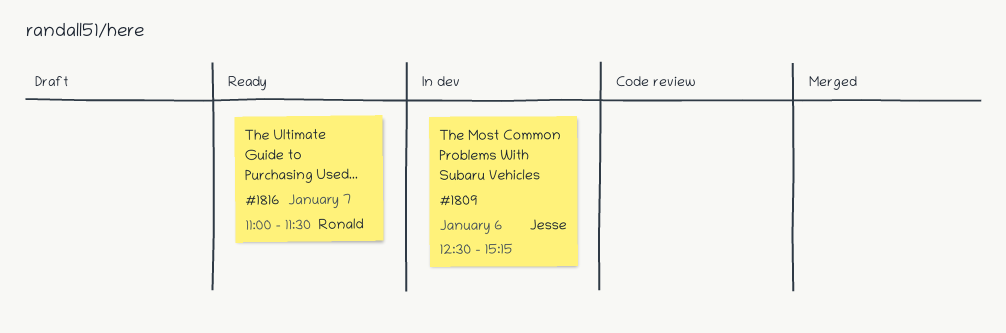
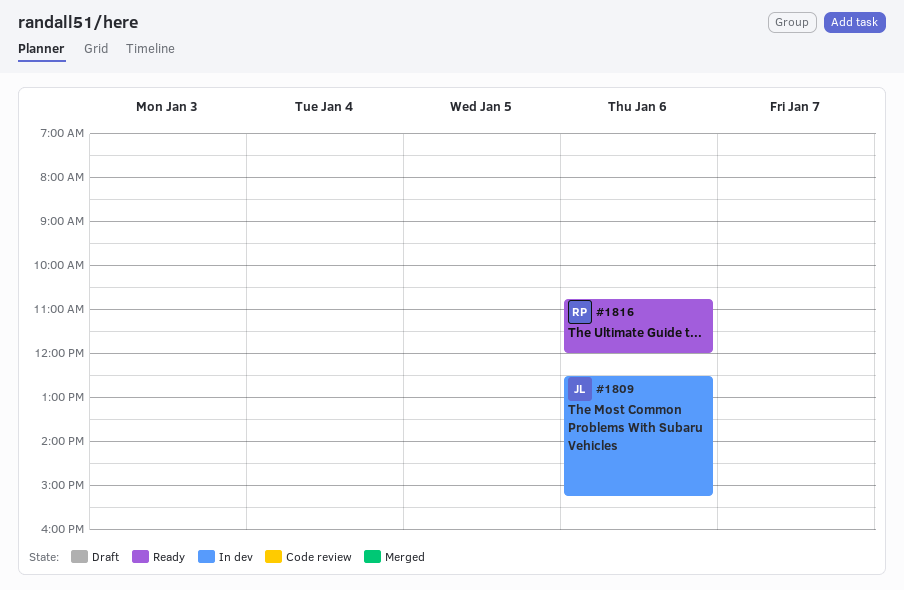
#1816, day: Jan 7 -> Jan 6
#1816, begins: 11:00 -> 10:45
#1816, ends: 11:30 -> 12:00

